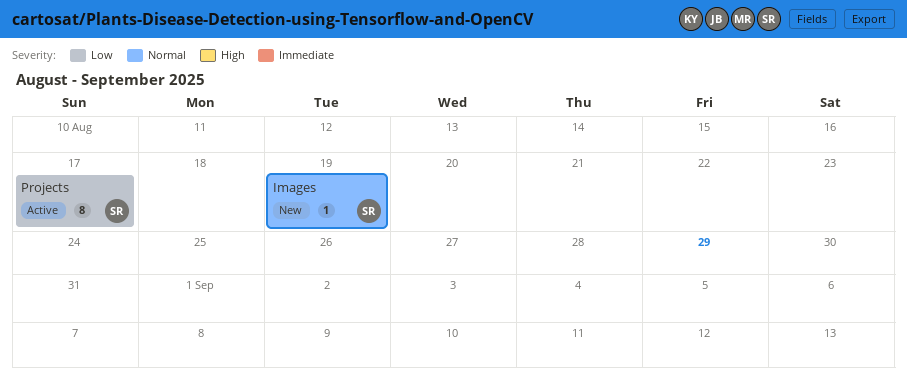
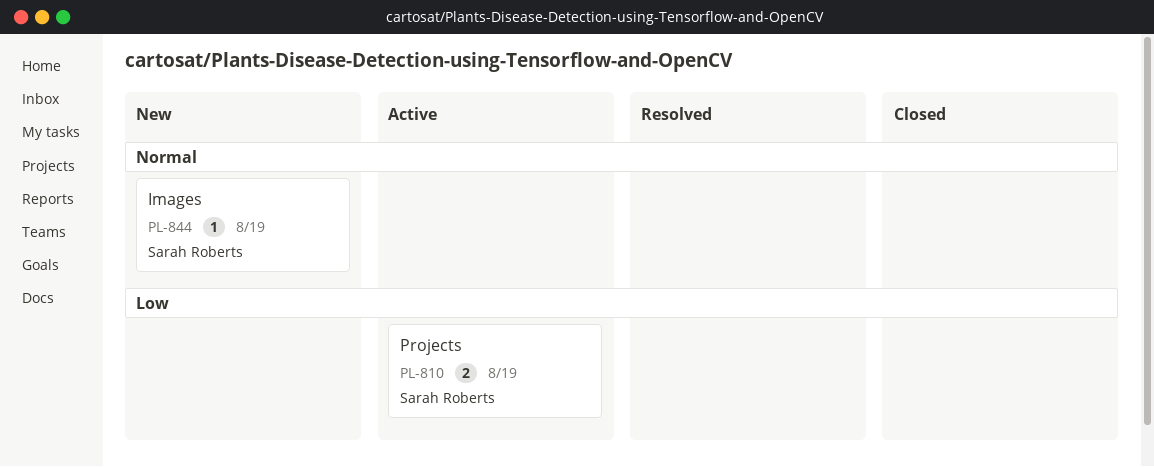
Projects, estimate: 8 -> 2
Projects, due: Aug 17 -> Aug 19

